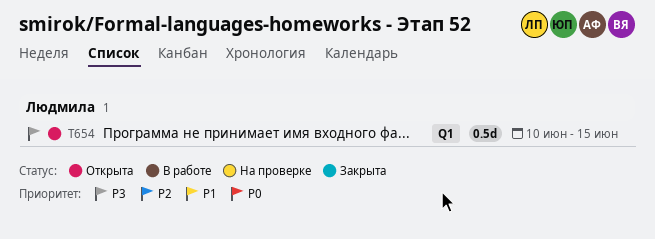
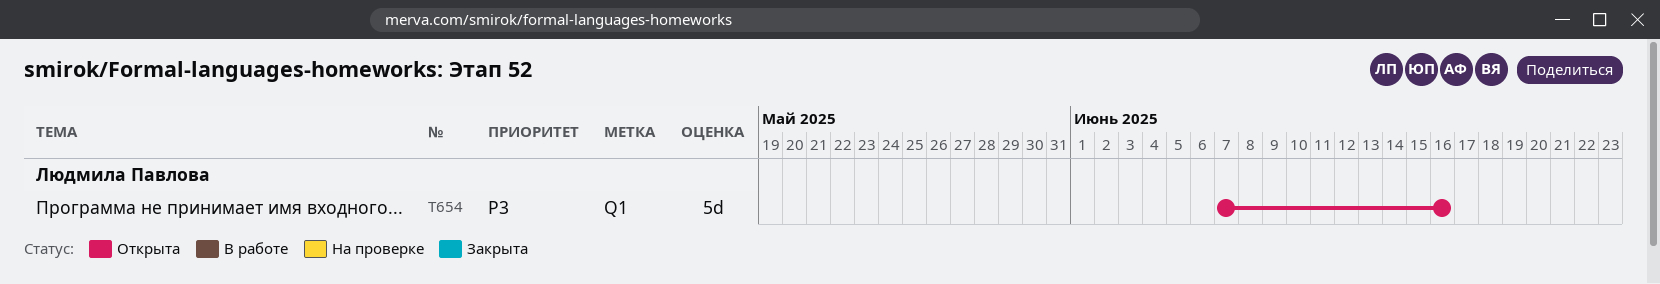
T654, estimate: 0.5d -> 5d
T654, start: Jun 10 -> Jun 7
T654, due: Jun 15 -> Jun 16

